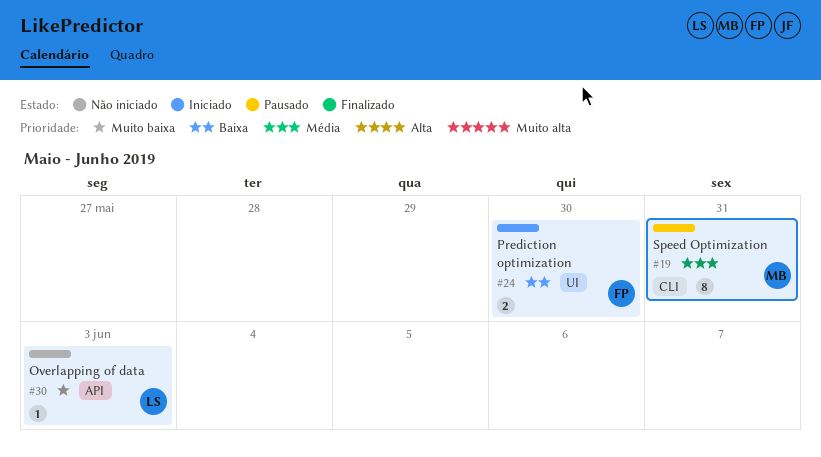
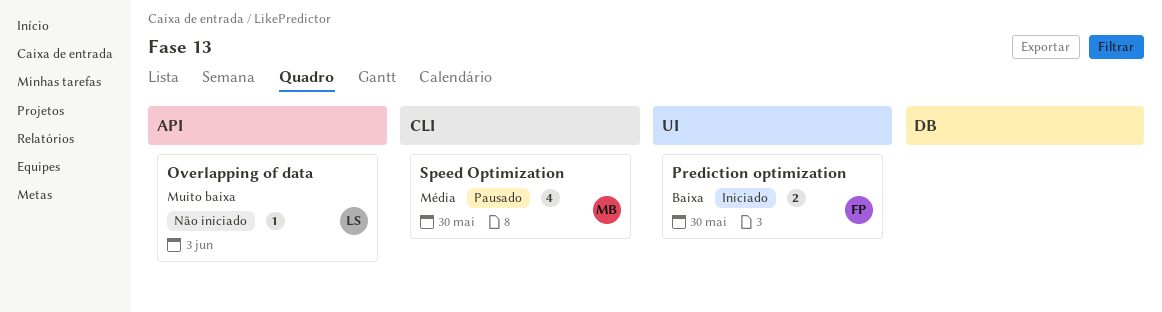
Speed Optimization, estimate: 8 -> 4
Speed Optimization, due: May 31 -> May 30

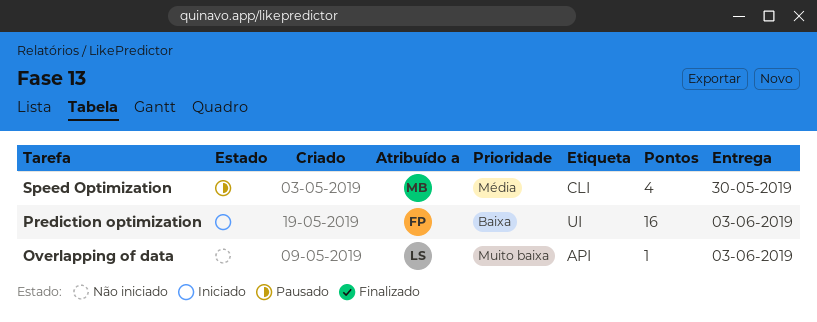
Prediction optimization, estimate: 2 -> 16
Prediction optimization, due: May 30 -> Jun 3

